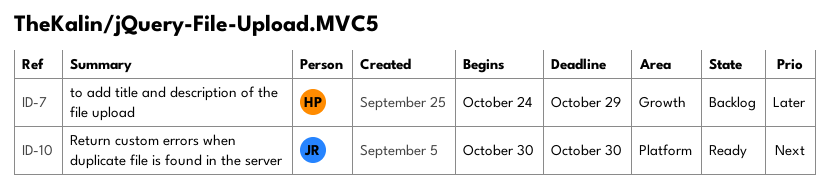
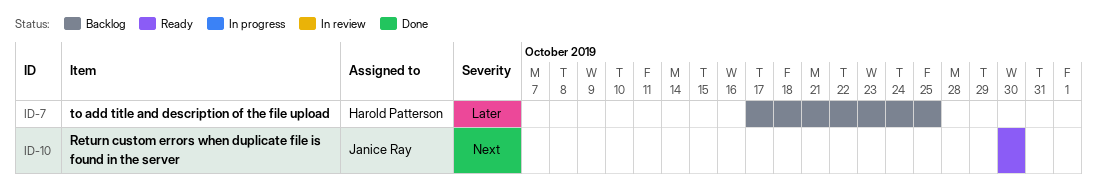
ID-7, start: Oct 24 -> Oct 17
ID-7, due: Oct 29 -> Oct 25

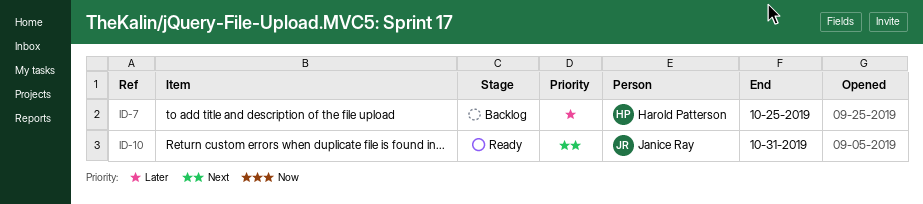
ID-10, due: Oct 30 -> Oct 31

